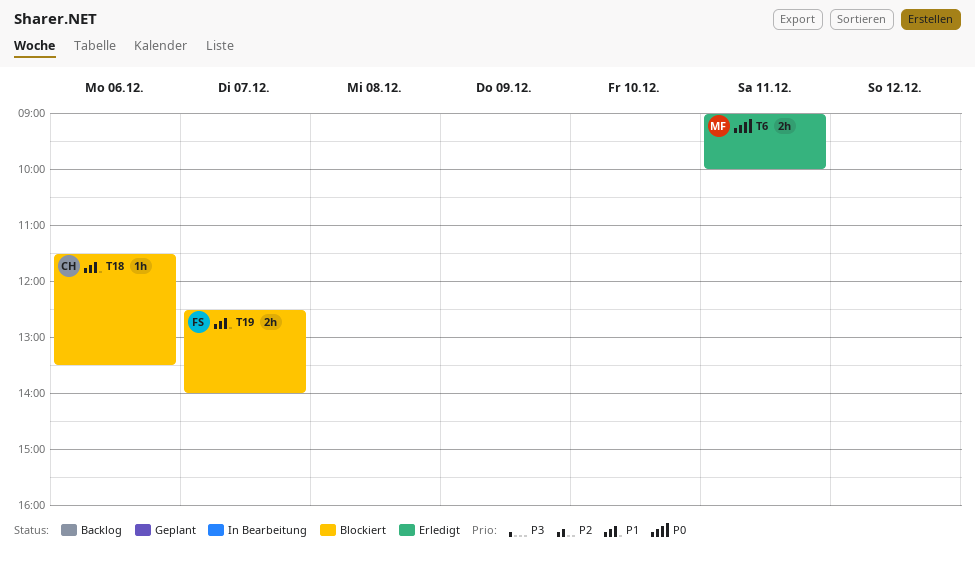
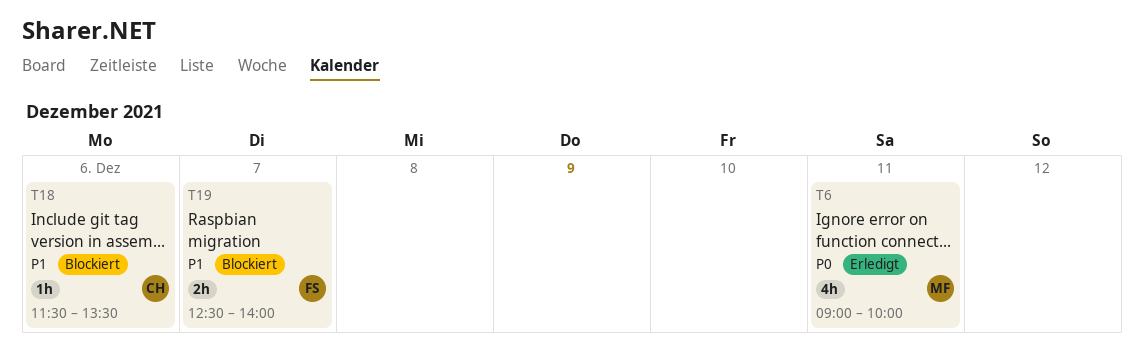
T6, estimate: 2h -> 4h

